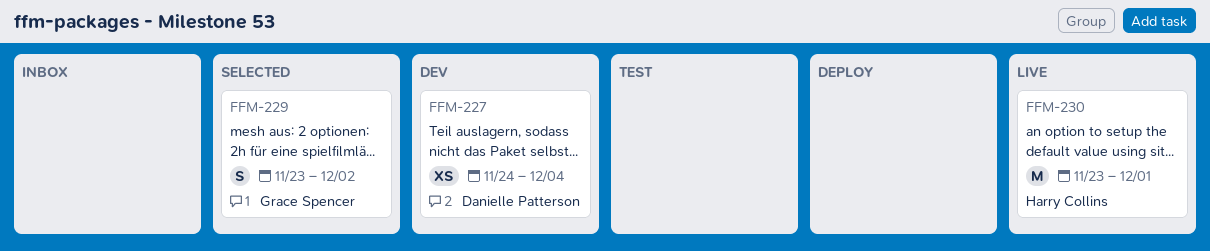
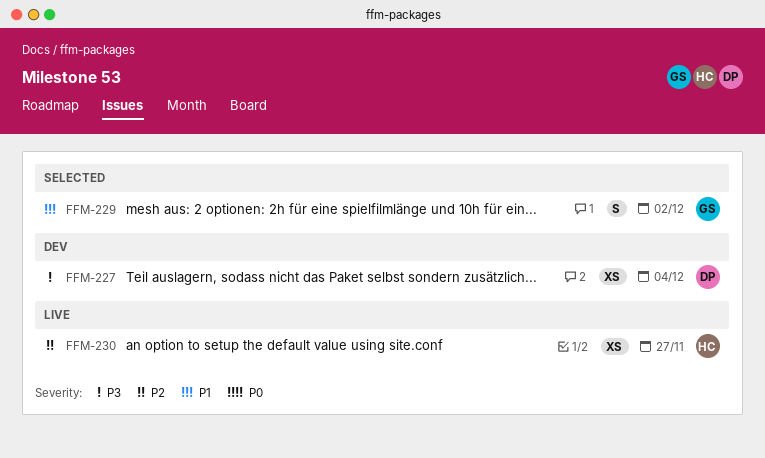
FFM-230, estimate: M -> XS
FFM-230, due: Dec 1 -> Nov 27

